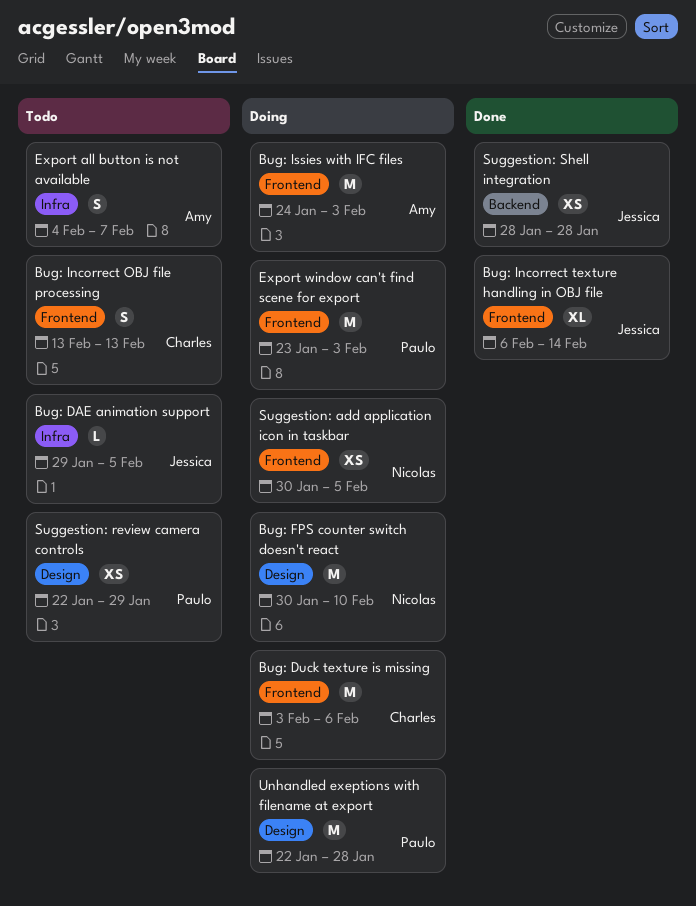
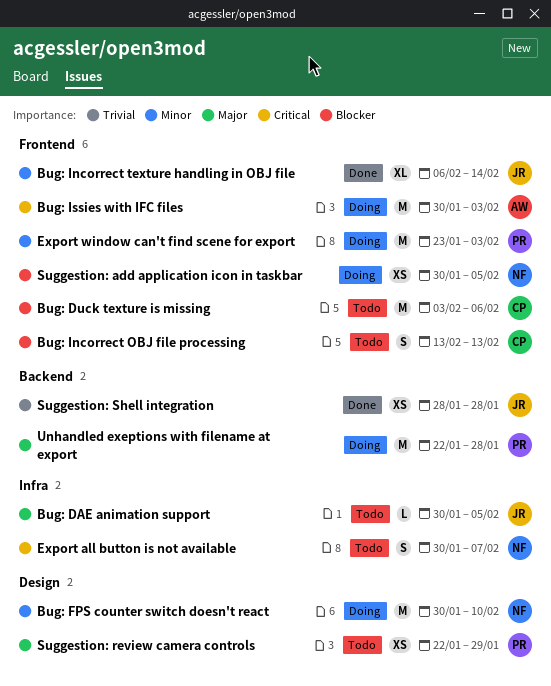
Bug: DAE animation support, start: Jan 29 -> Jan 30
Bug: Duck texture is missing, status: Doing -> Todo
Bug: Issies with IFC files, start: Jan 24 -> Jan 30
Export all button is not available, owner: Amy -> Nicolas
Export all button is not available, start: Feb 4 -> Jan 30
Unhandled exeptions with filename at export, label: Design -> Backend

